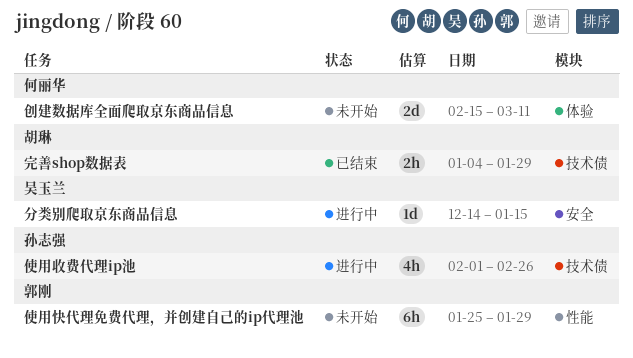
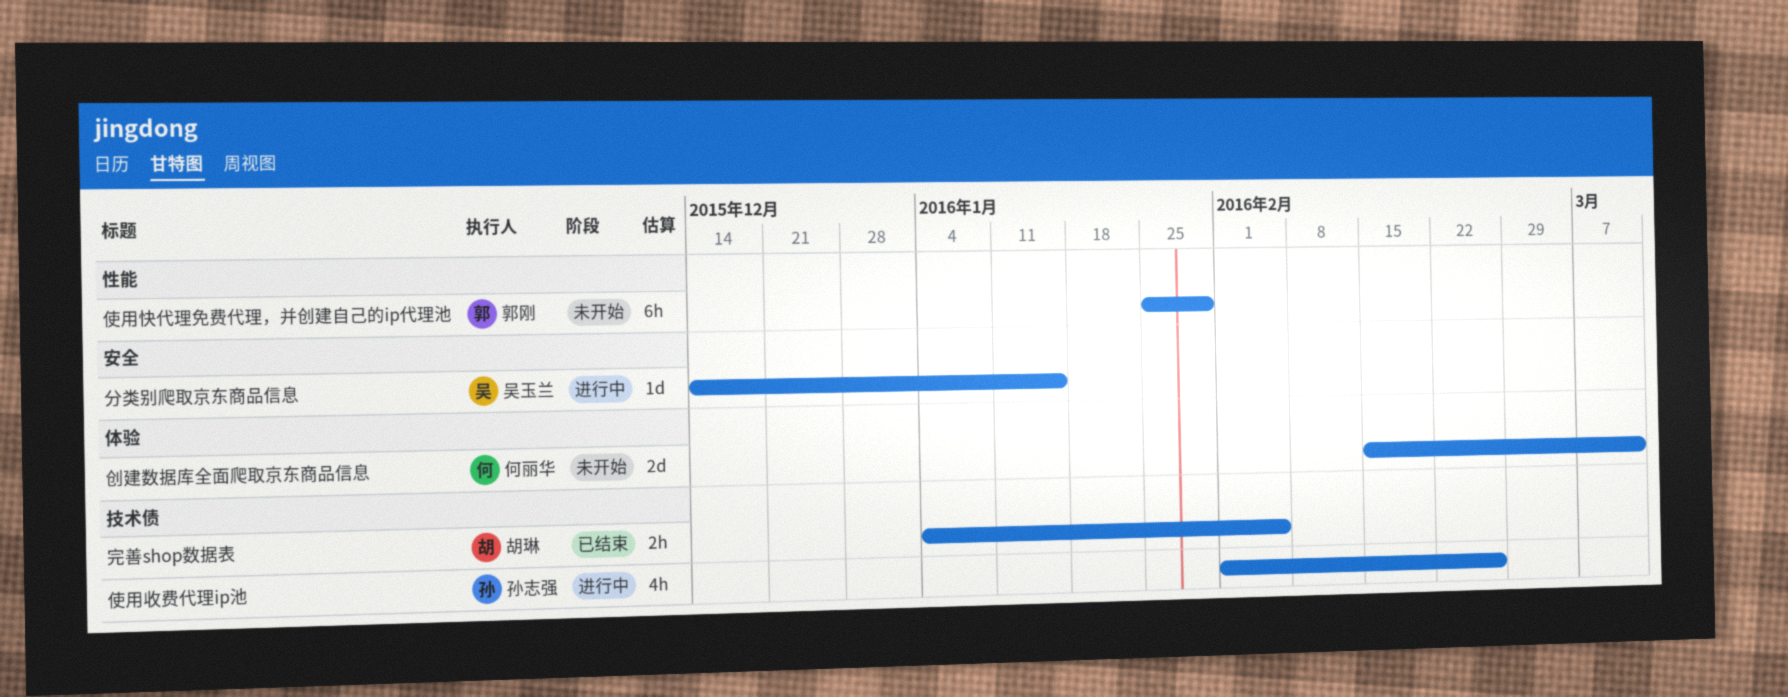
完善shop数据表, due: Jan 29 -> Feb 5

